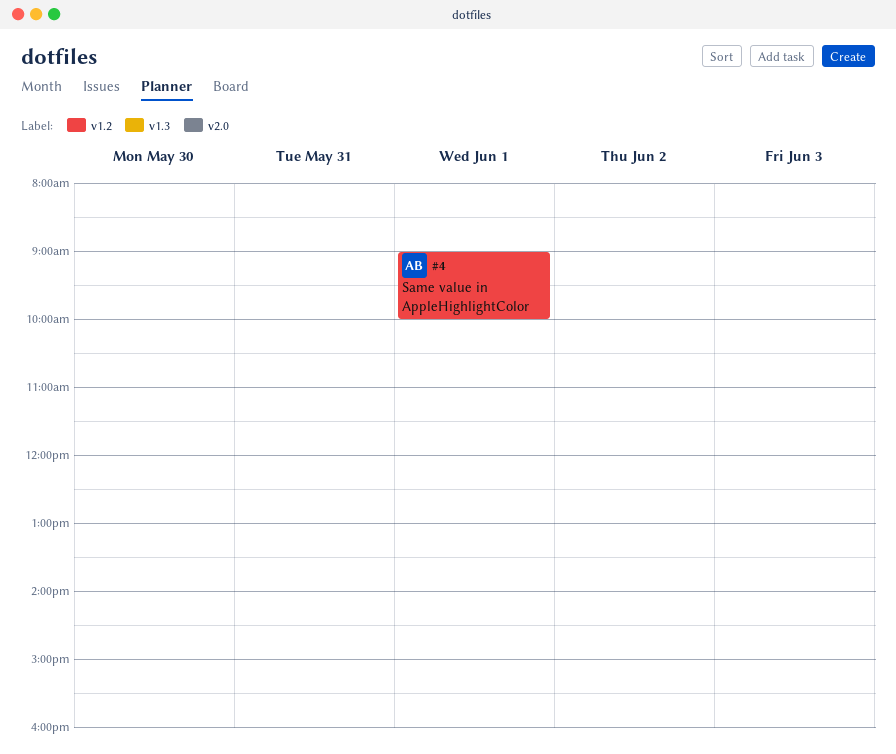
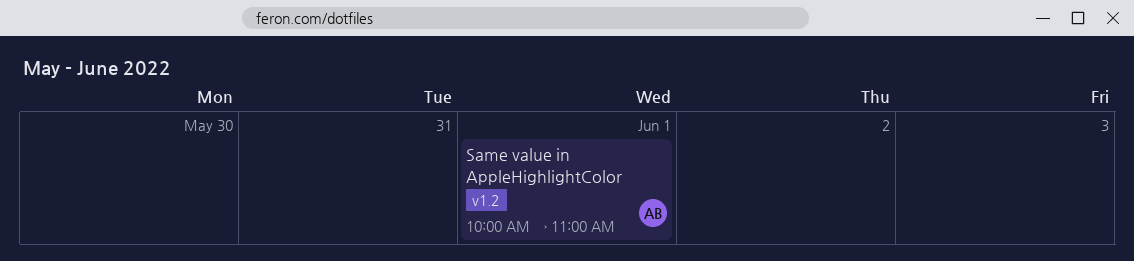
Same value in AppleHighlightColor, begins: 09:00 -> 10:00
Same value in AppleHighlightColor, ends: 10:00 -> 11:00

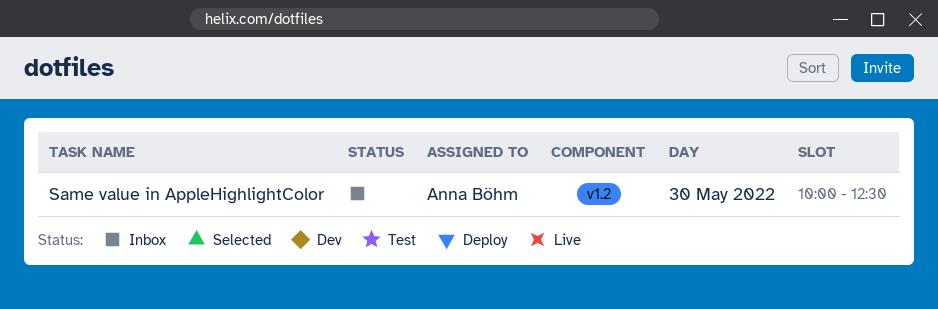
Same value in AppleHighlightColor, day: Jun 1 -> May 30
Same value in AppleHighlightColor, ends: 11:00 -> 12:30

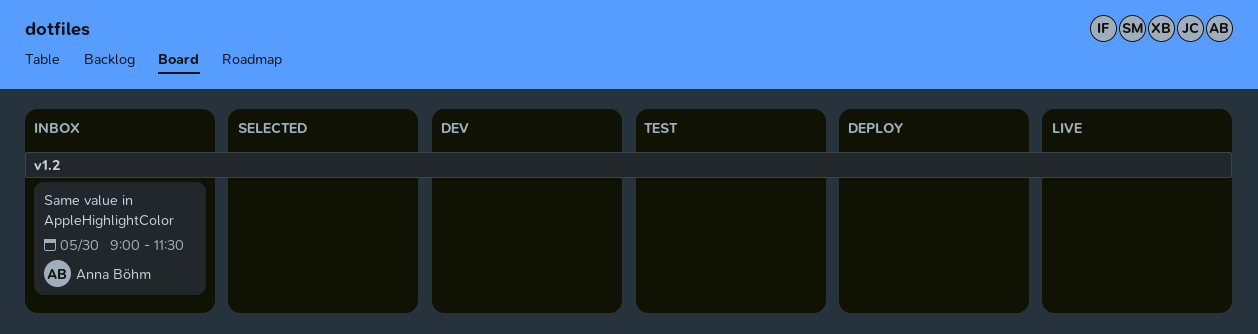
Same value in AppleHighlightColor, begins: 10:00 -> 09:00
Same value in AppleHighlightColor, ends: 12:30 -> 11:30

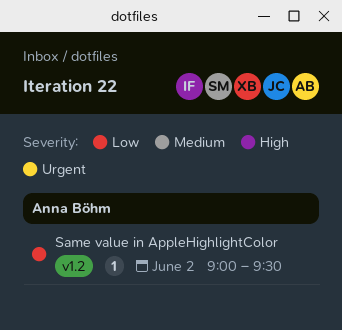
Same value in AppleHighlightColor, day: May 30 -> Jun 2
Same value in AppleHighlightColor, ends: 11:30 -> 09:30

